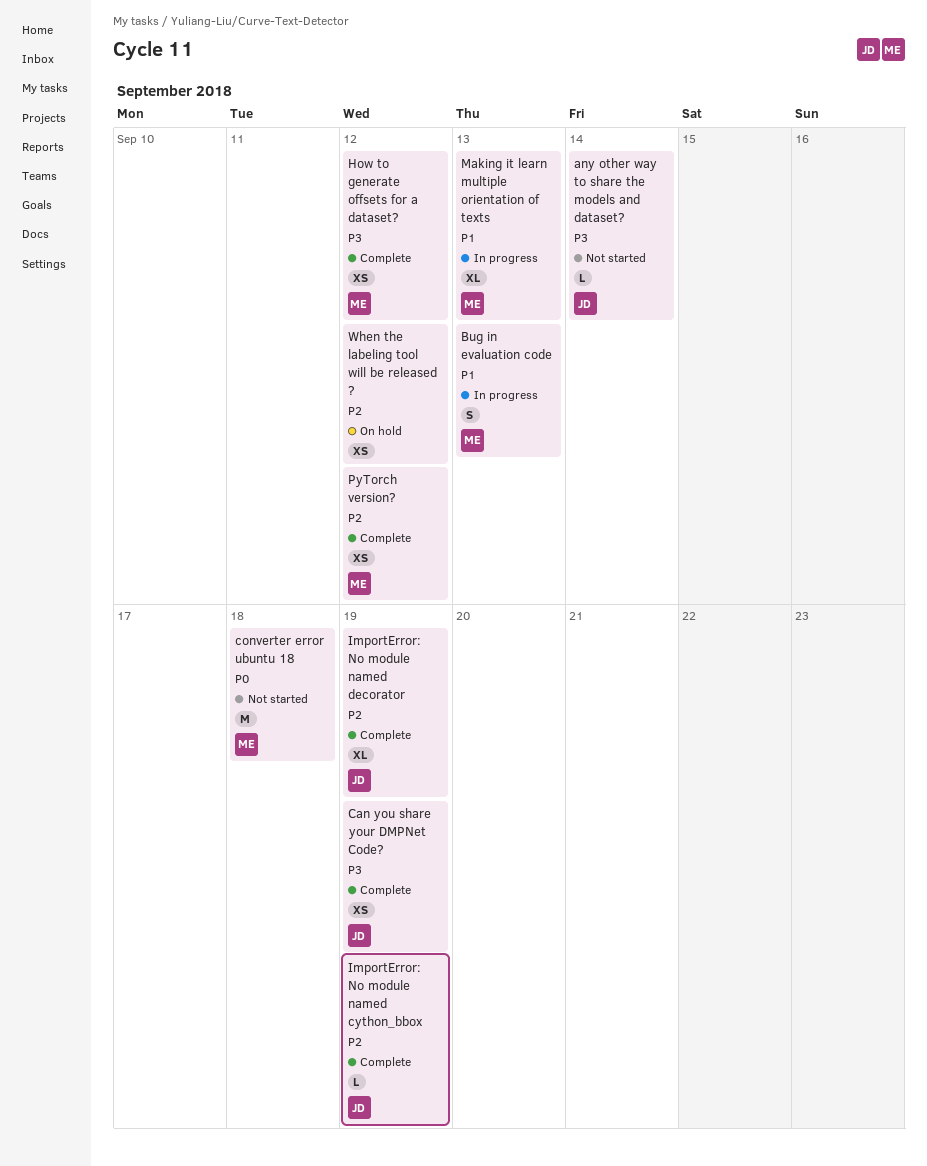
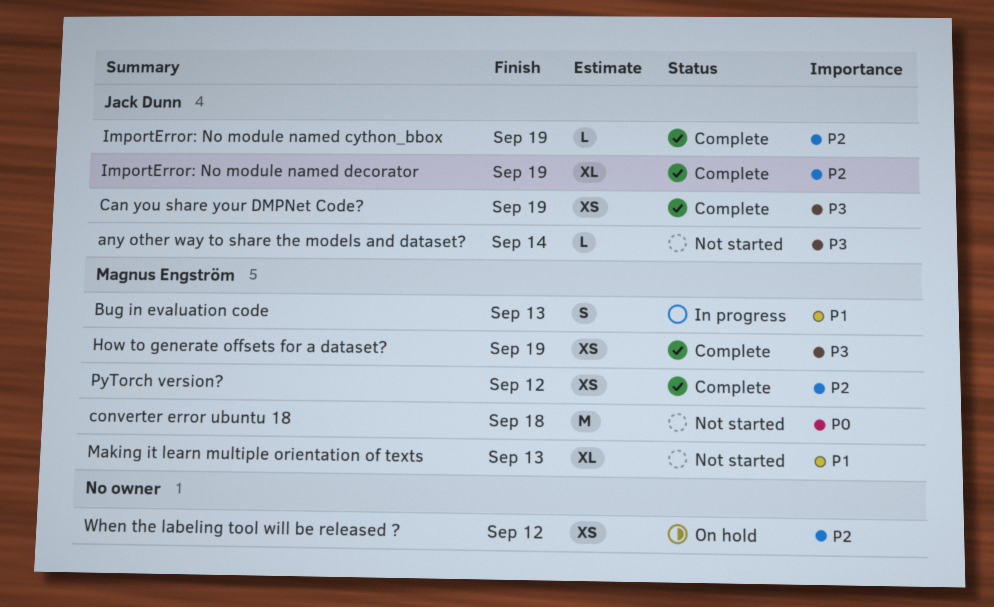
How to generate offsets for a dataset?, due: Sep 12 -> Sep 19
Making it learn multiple orientation of texts, status: In progress -> Not started

